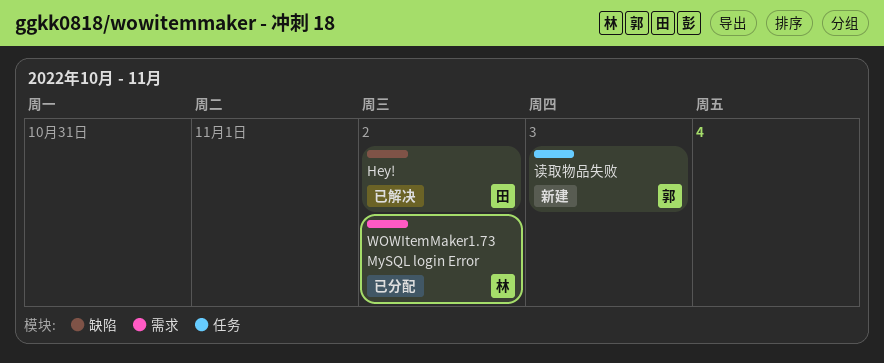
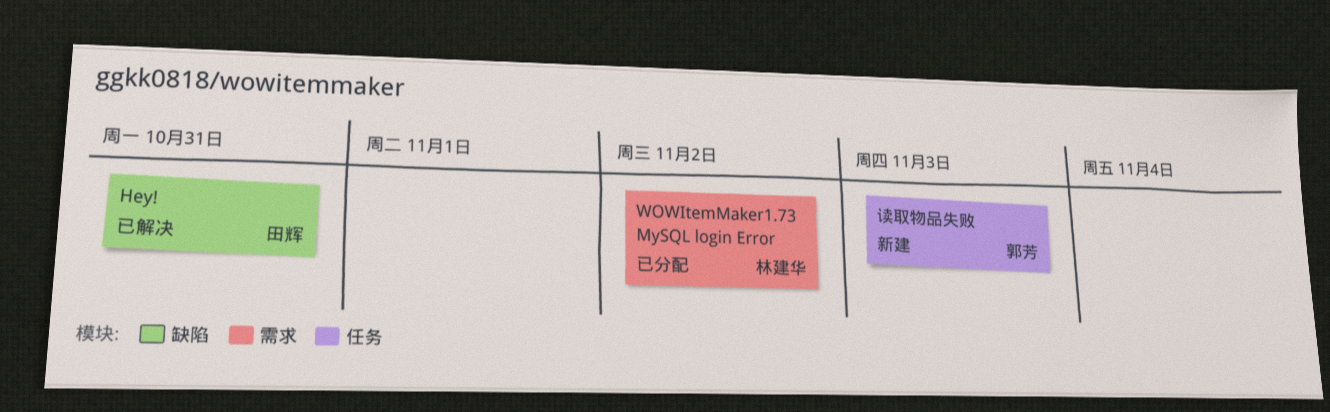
Hey!, due: Nov 2 -> Oct 31

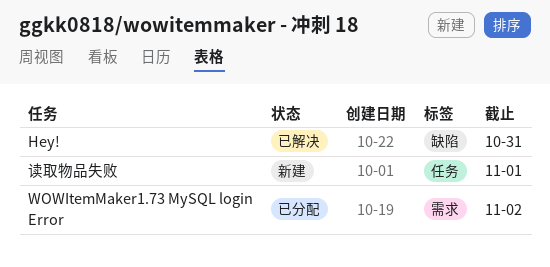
读取物品失败, due: Nov 3 -> Nov 1

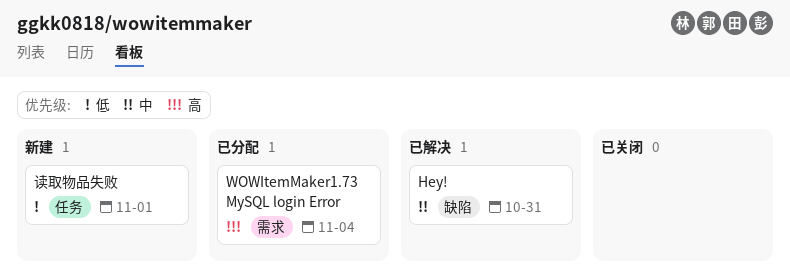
WOWItemMaker1.73 MySQL login Error, due: Nov 2 -> Nov 4

